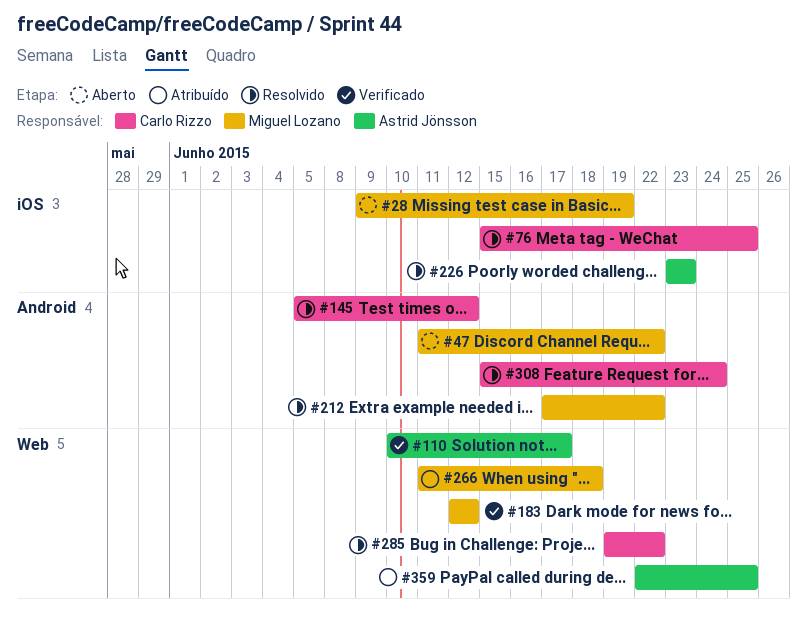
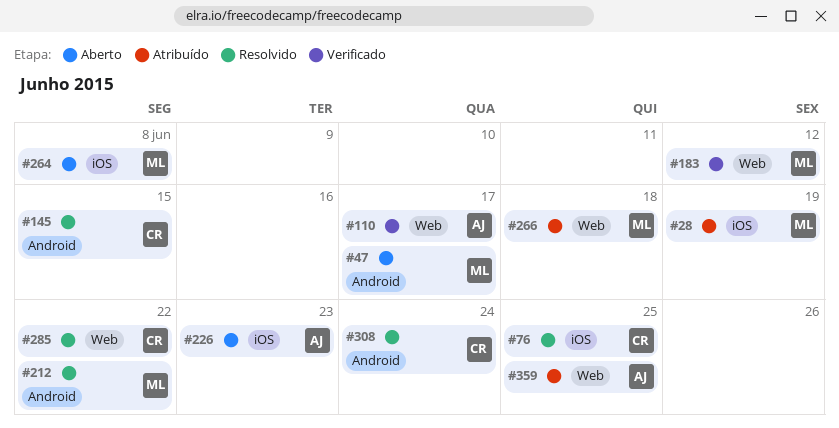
#28, status: Aberto -> Atribuído
#47, due: Jun 22 -> Jun 17
#145, due: Jun 12 -> Jun 15
#226, status: Resolvido -> Aberto
#264: none -> present

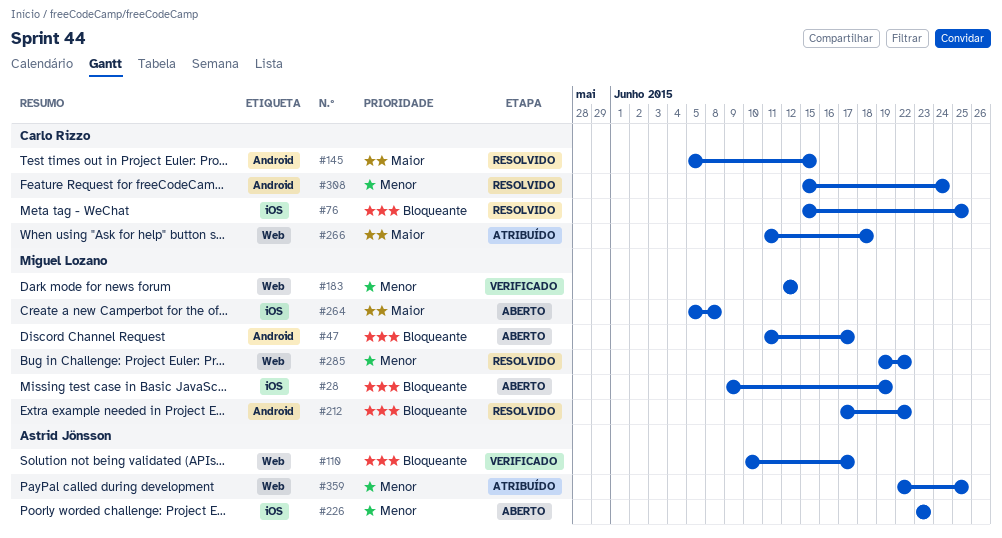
#28, status: Atribuído -> Aberto
#266, owner: Miguel Lozano -> Carlo Rizzo
#285, owner: Carlo Rizzo -> Miguel Lozano

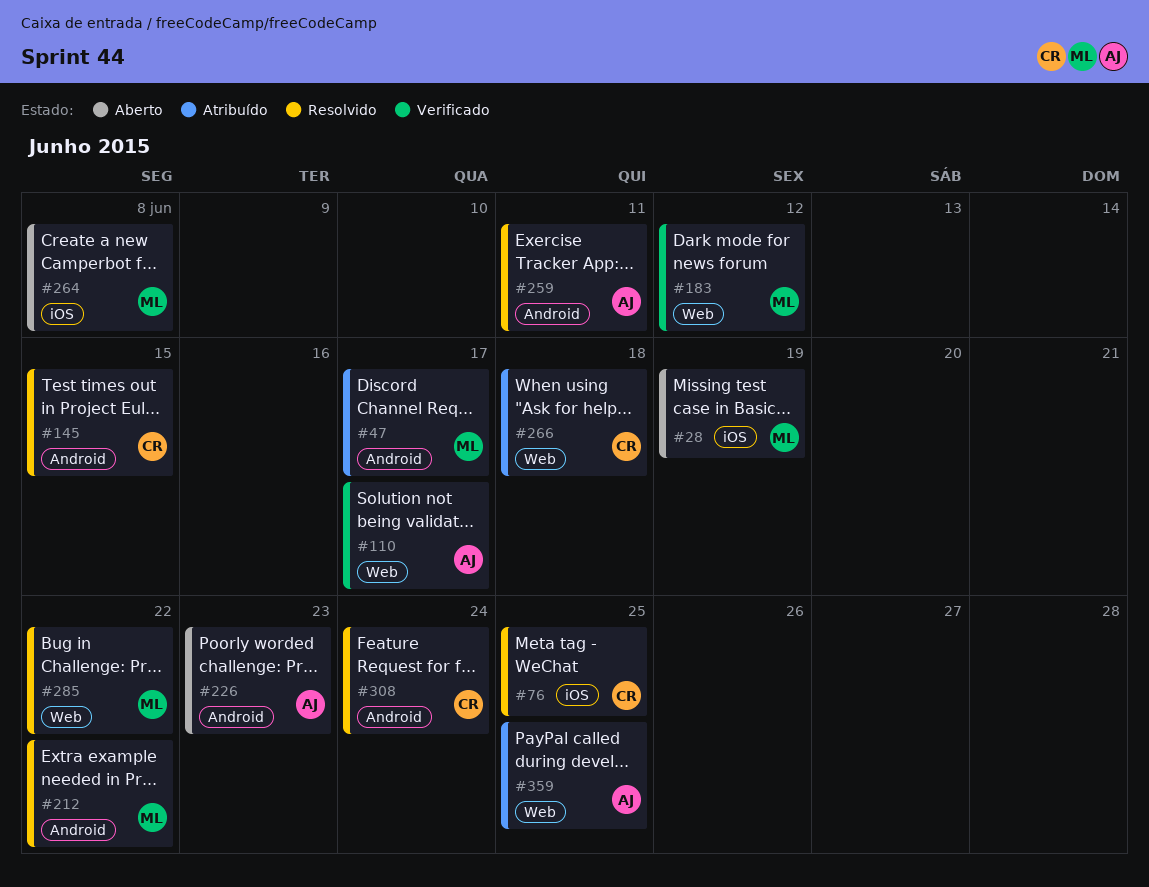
#47, status: Aberto -> Atribuído
#226, label: iOS -> Android
#259: none -> present

